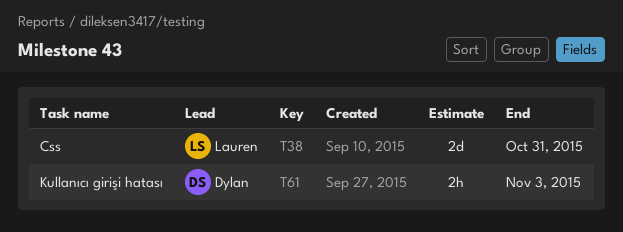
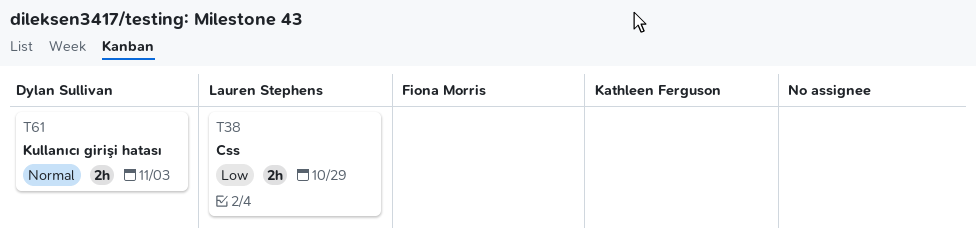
T38, estimate: 2d -> 2h
T38, due: Oct 31 -> Oct 29

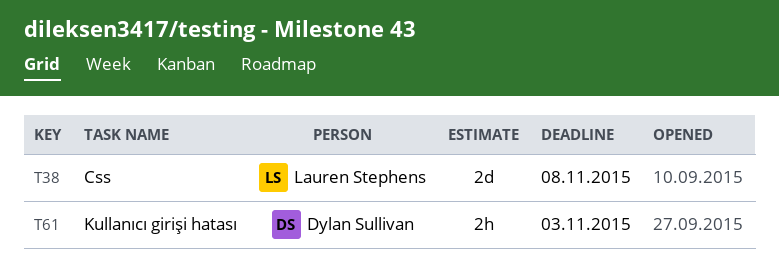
T38, estimate: 2h -> 2d
T38, due: Oct 29 -> Nov 8

